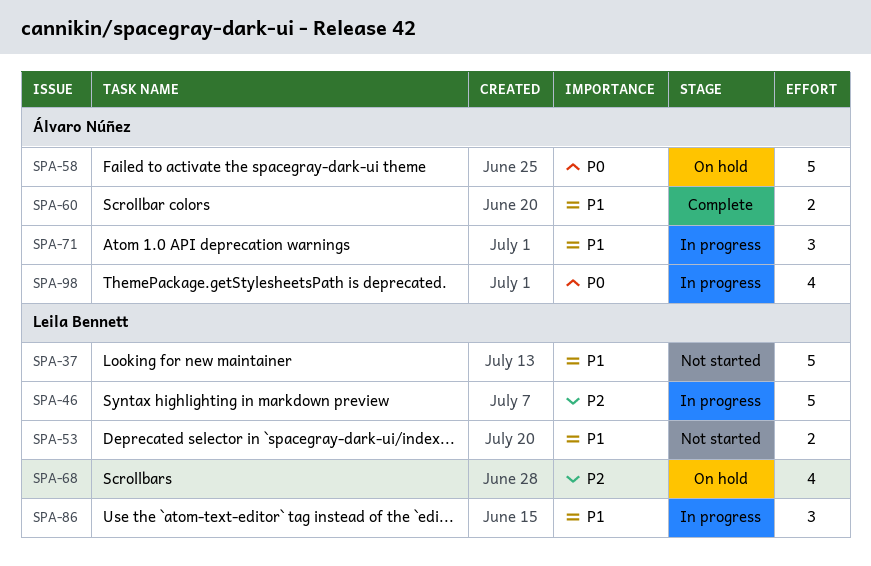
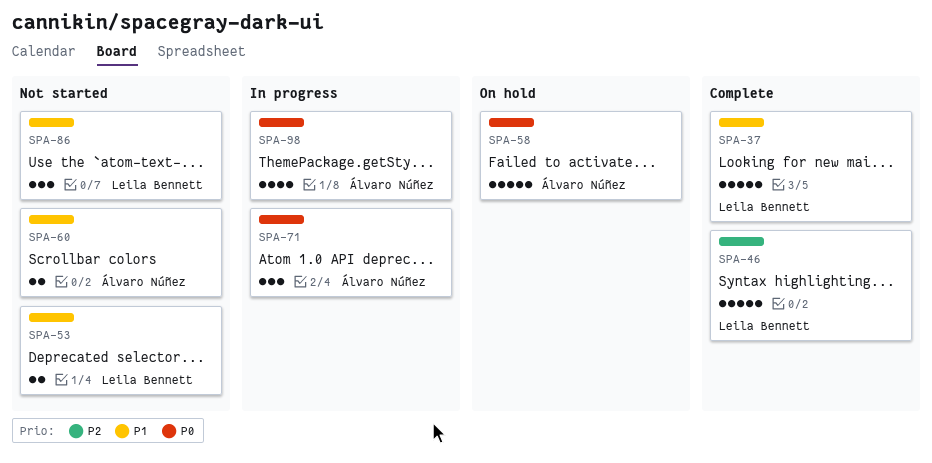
SPA-37, status: Not started -> Complete
SPA-46, status: In progress -> Complete
SPA-60, status: Complete -> Not started
SPA-68: present -> none
SPA-71, priority: P1 -> P0
SPA-86, status: In progress -> Not started

